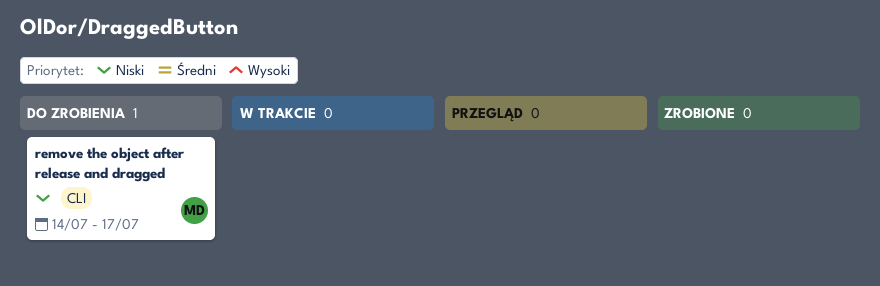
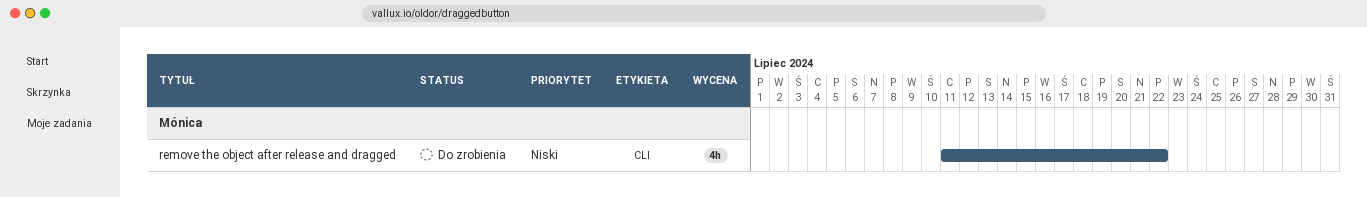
remove the object after release and dragged, start: Jul 14 -> Jul 11
remove the object after release and dragged, due: Jul 17 -> Jul 22

